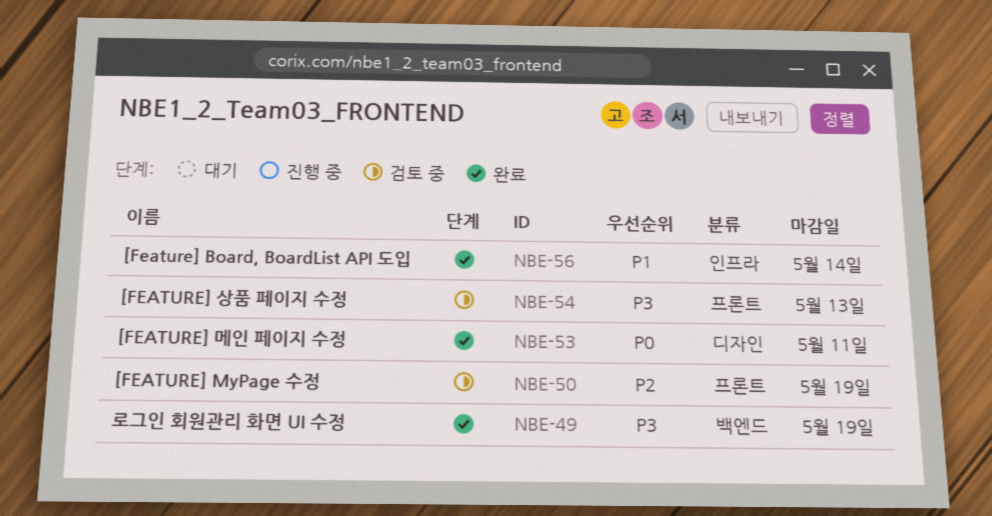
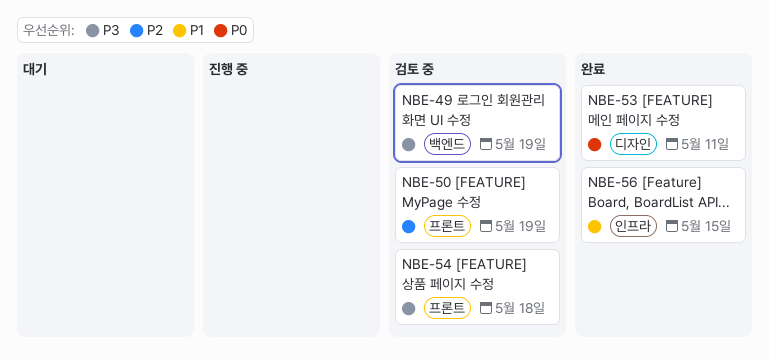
NBE-49, status: 완료 -> 검토 중
NBE-54, due: May 13 -> May 18
NBE-56, due: May 14 -> May 15

